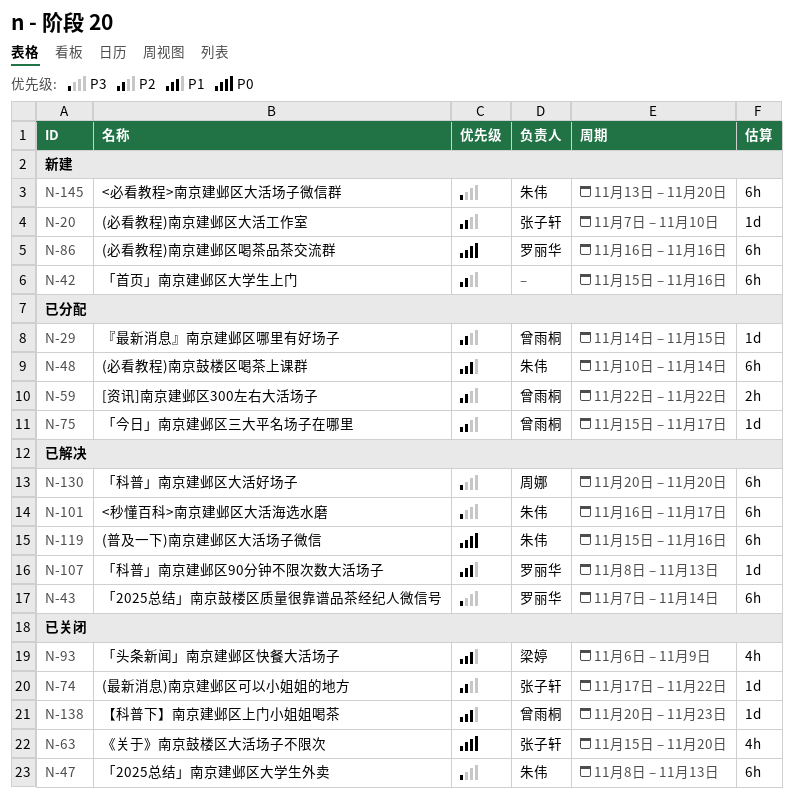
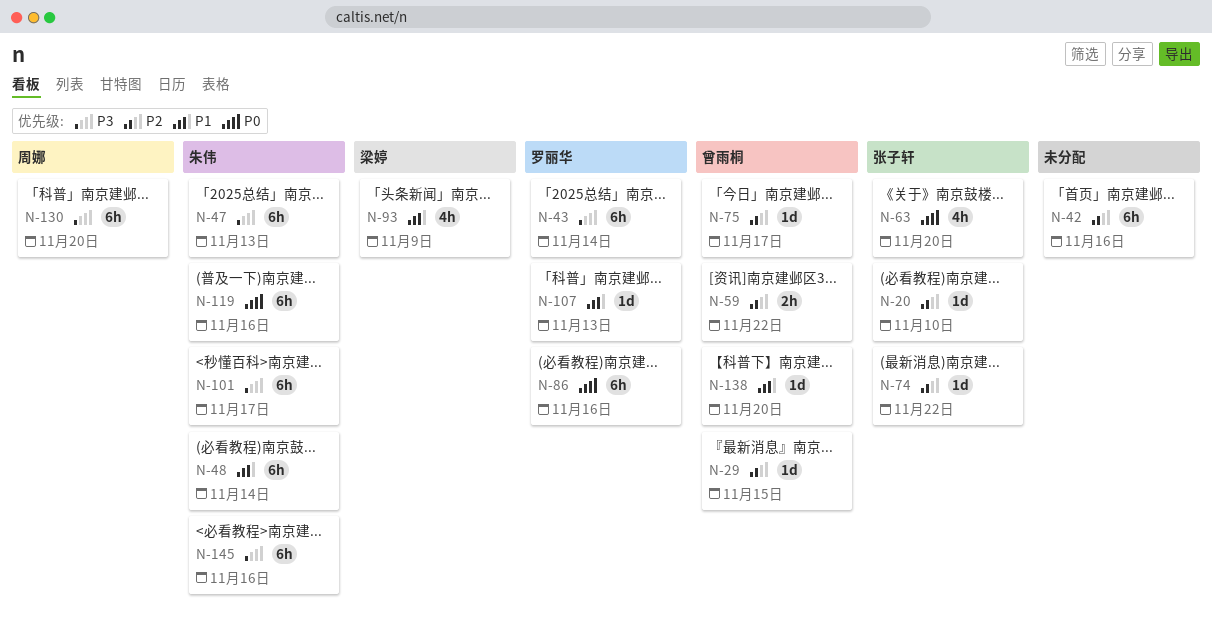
N-138, due: Nov 23 -> Nov 20
N-145, due: Nov 20 -> Nov 16

